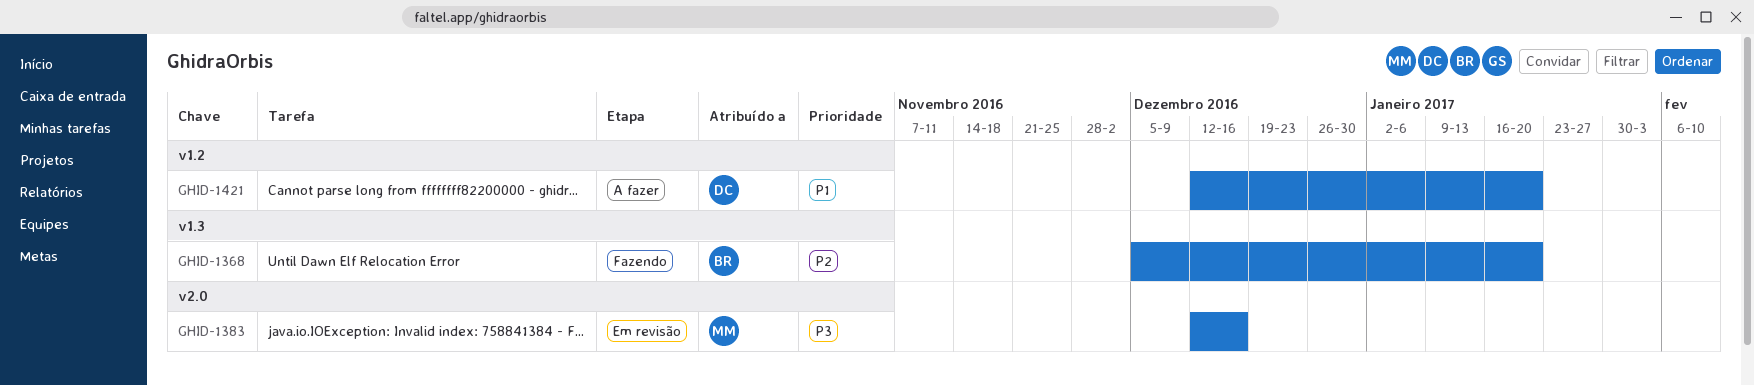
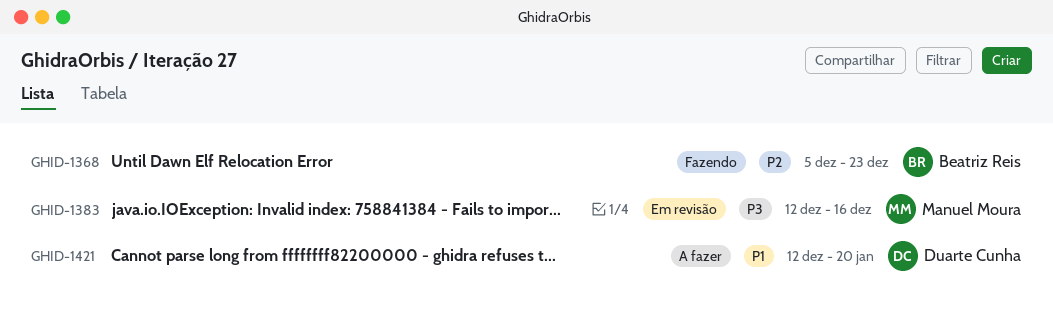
GHID-1368, due: Jan 20 -> Dec 23

